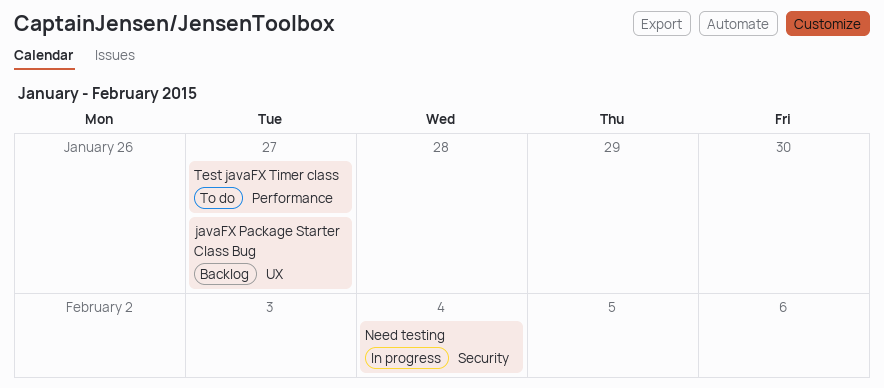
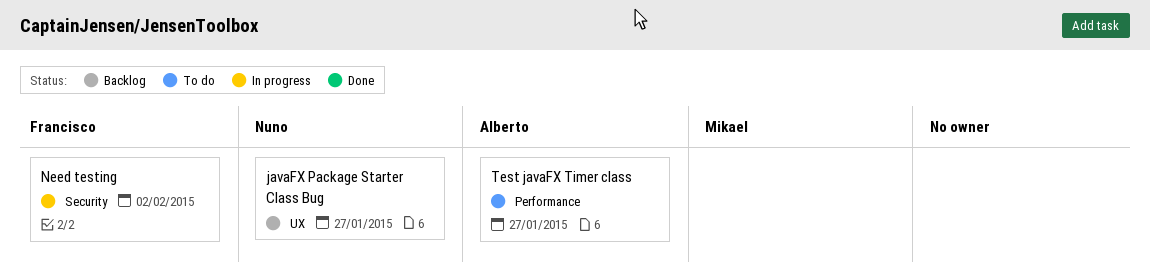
Need testing, due: Feb 4 -> Feb 2

